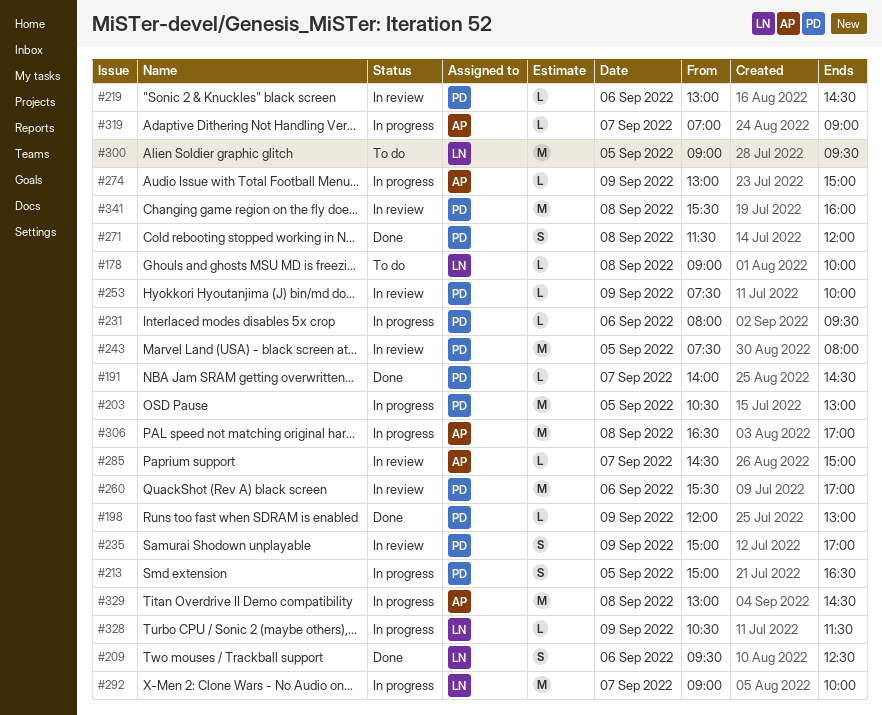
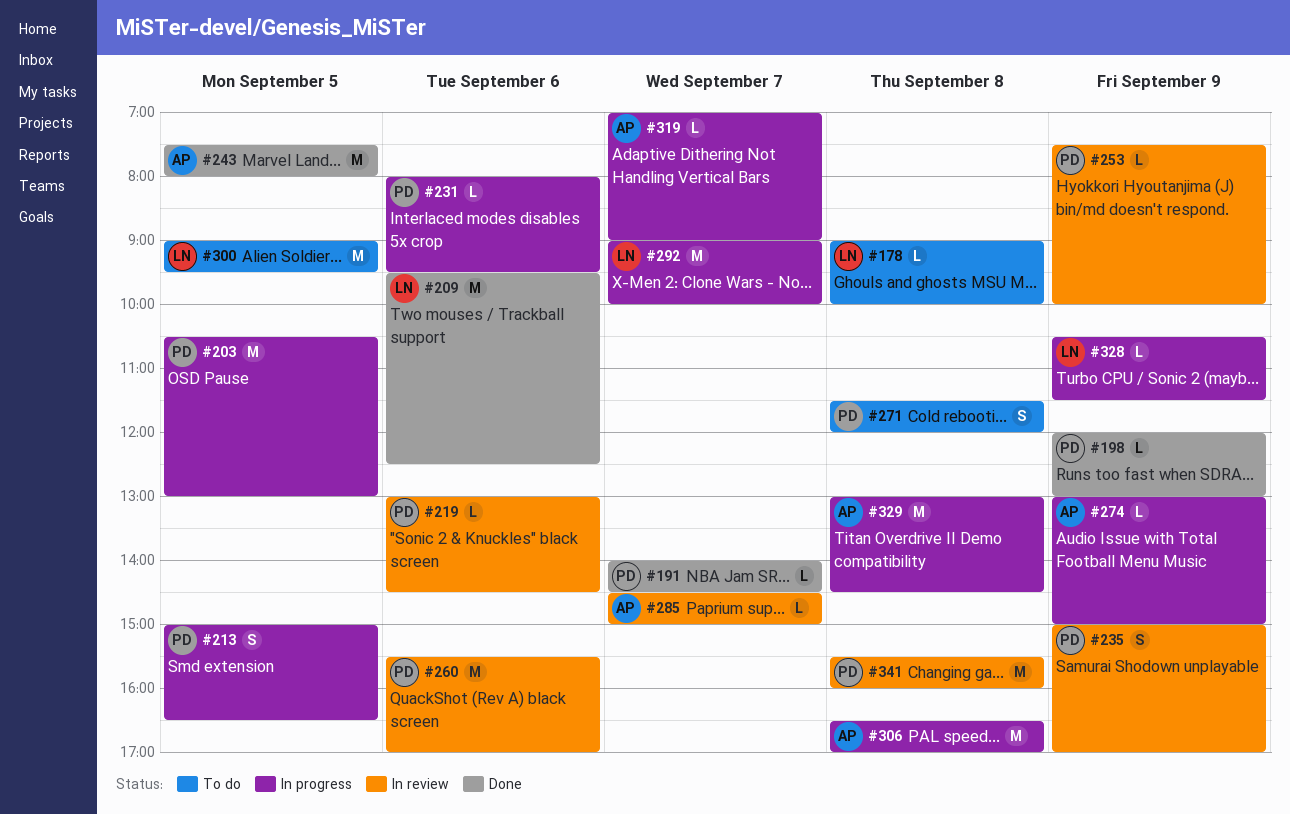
#209, estimate: S -> M
#243, status: In review -> Done
#243, owner: PD -> AP
#271, status: Done -> To do

